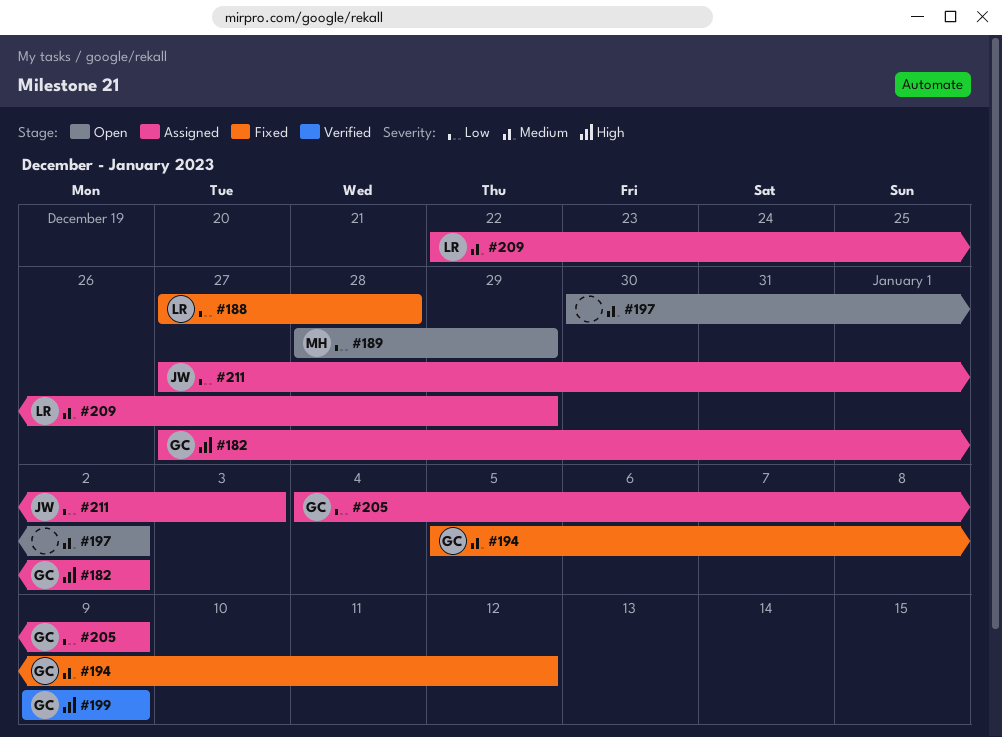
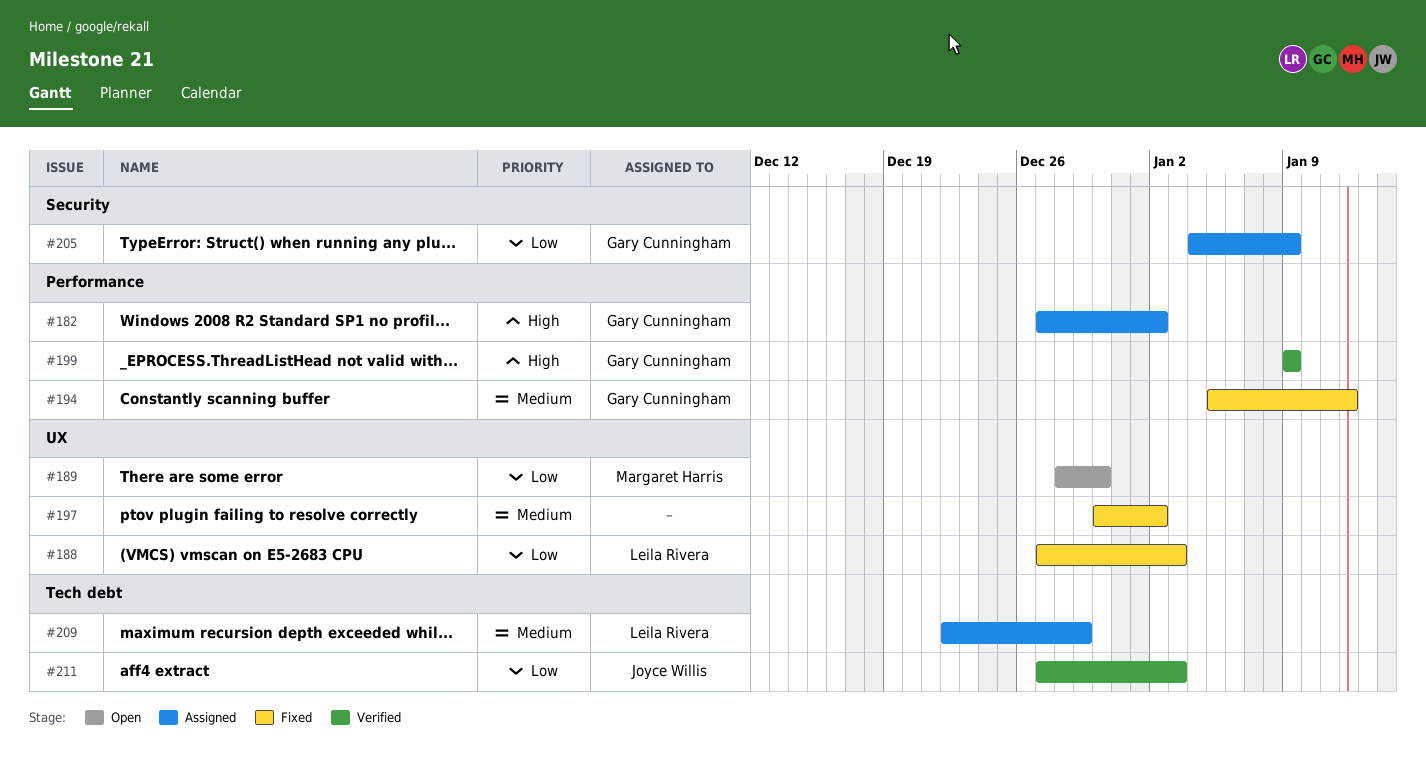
#188, due: Dec 28 -> Jan 3
#189, due: Dec 29 -> Dec 30
#197, status: Open -> Fixed
#211, status: Assigned -> Verified

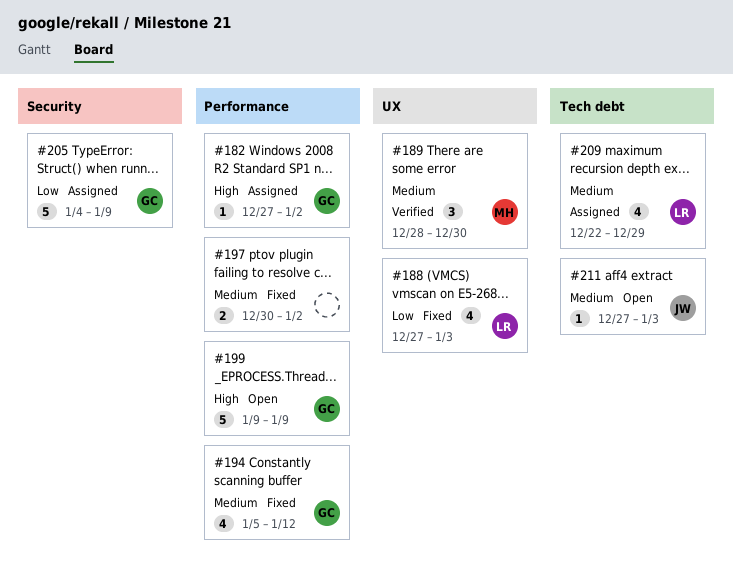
#189, status: Open -> Verified
#189, priority: Low -> Medium
#197, label: UX -> Performance
#199, status: Verified -> Open
#211, status: Verified -> Open
#211, priority: Low -> Medium

